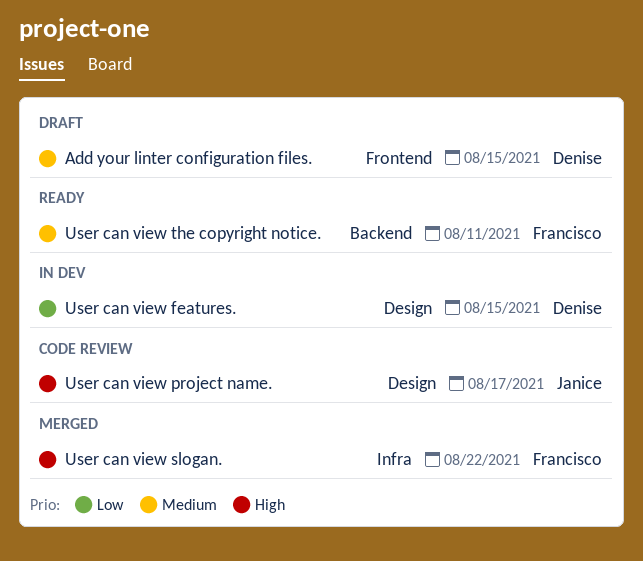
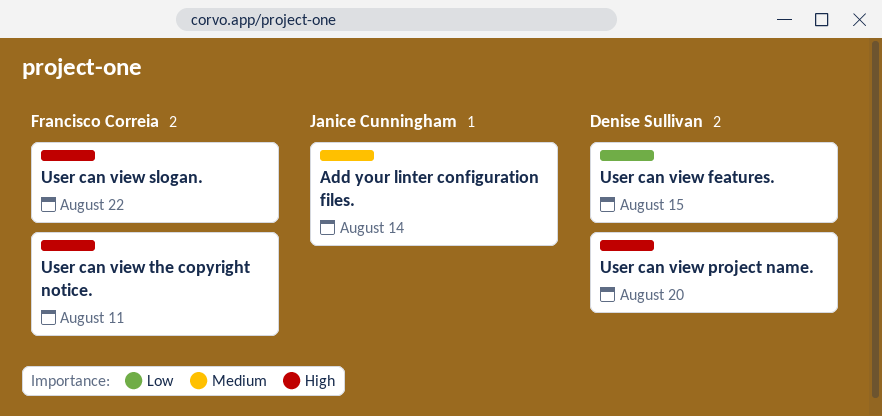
Add your linter configuration files., owner: Denise Sullivan -> Janice Cunningham
Add your linter configuration files., due: Aug 15 -> Aug 14
User can view project name., owner: Janice Cunningham -> Denise Sullivan
User can view project name., due: Aug 17 -> Aug 20
User can view the copyright notice., priority: Medium -> High

